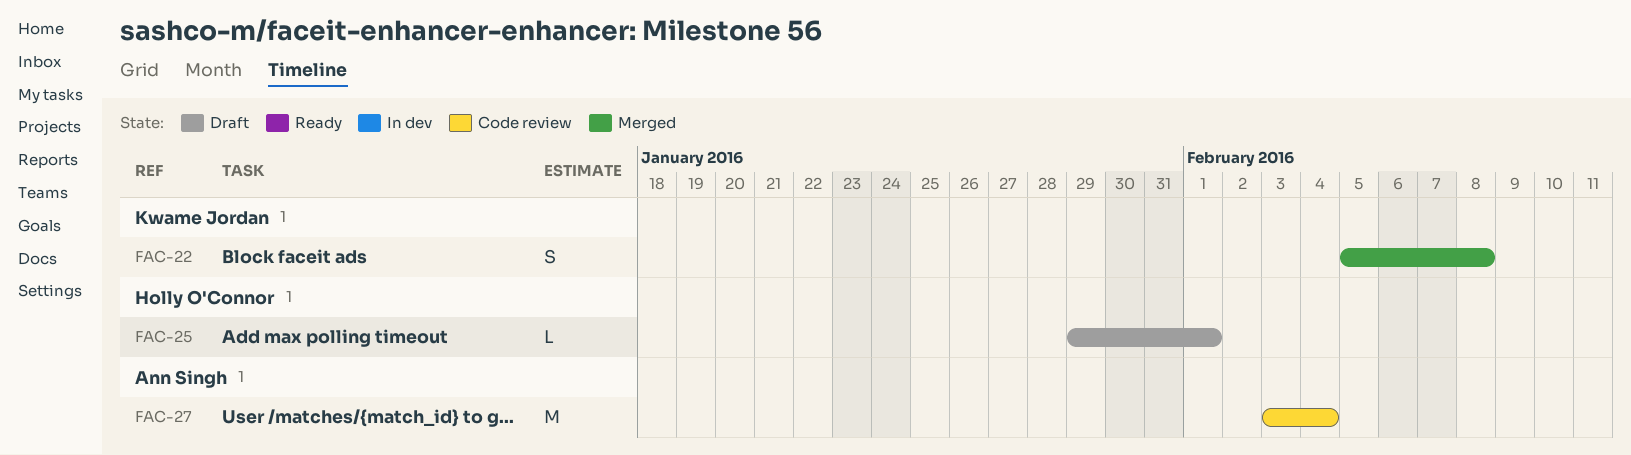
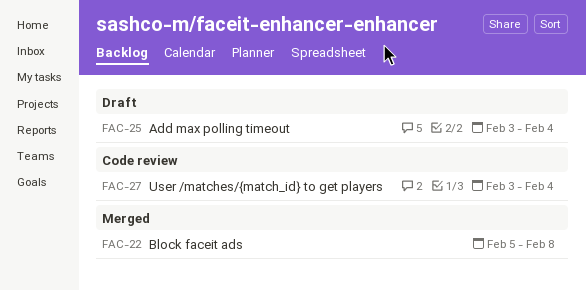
FAC-25, start: Jan 29 -> Feb 3
FAC-25, due: Feb 1 -> Feb 4

